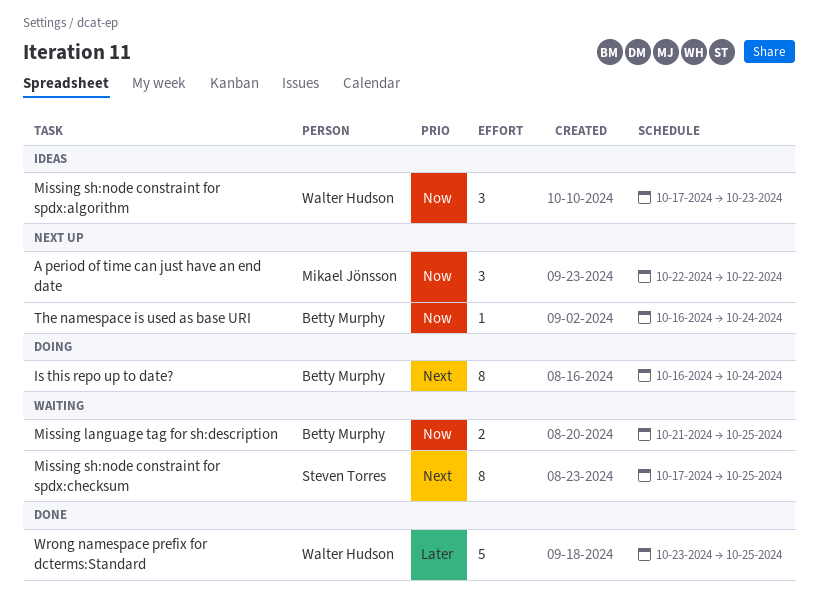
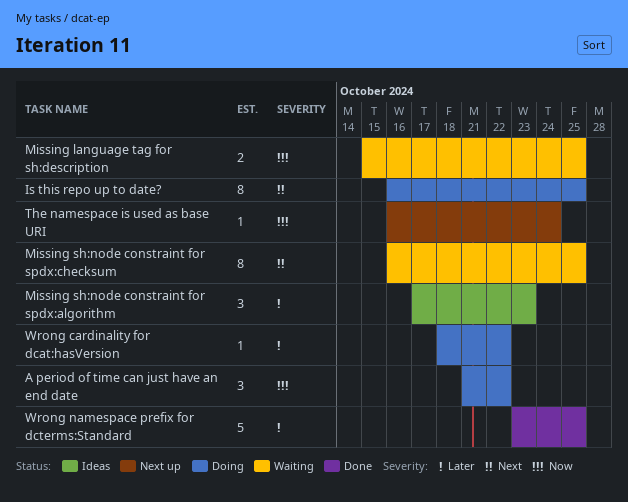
A period of time can just have an end date, status: Next up -> Doing
A period of time can just have an end date, start: Oct 22 -> Oct 21
Is this repo up to date?, due: Oct 24 -> Oct 25
Missing language tag for sh:description, start: Oct 21 -> Oct 15
Missing sh:node constraint for spdx:algorithm, priority: Now -> Later
Missing sh:node constraint for spdx:checksum, start: Oct 17 -> Oct 16
Wrong cardinality for dcat:hasVersion: none -> present

